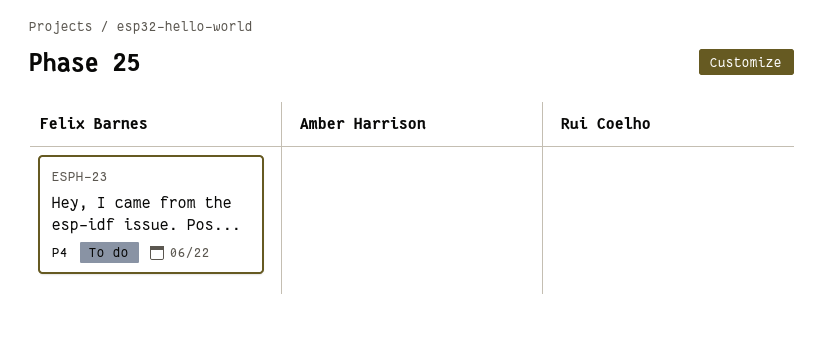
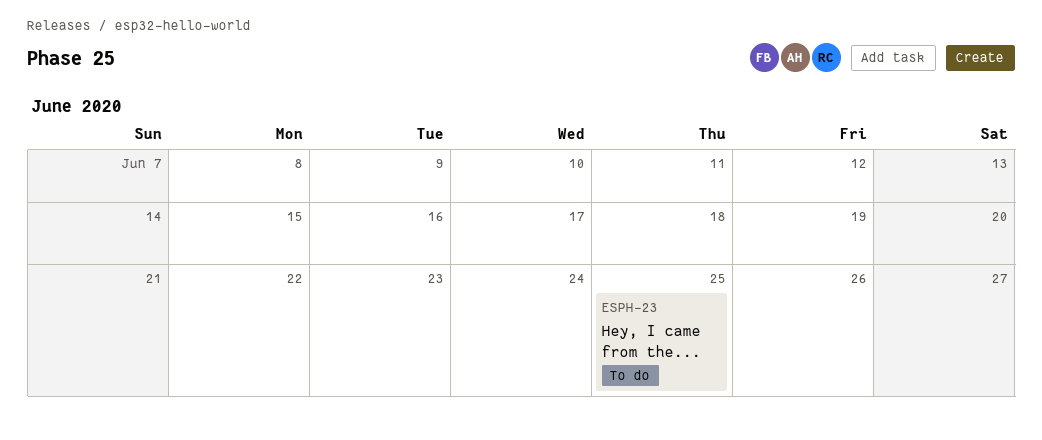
ESPH-23, due: Jun 22 -> Jun 25

